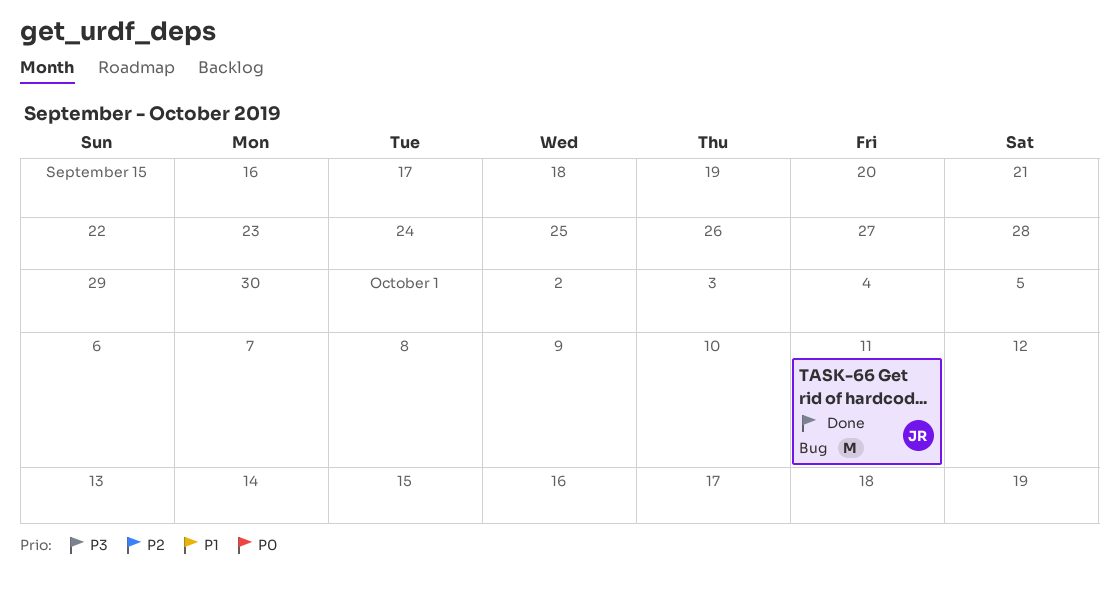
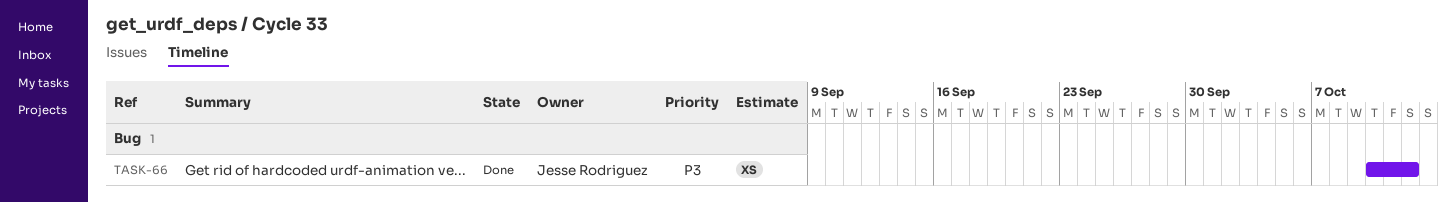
TASK-66, estimate: M -> XS
TASK-66, due: Oct 11 -> Oct 12

